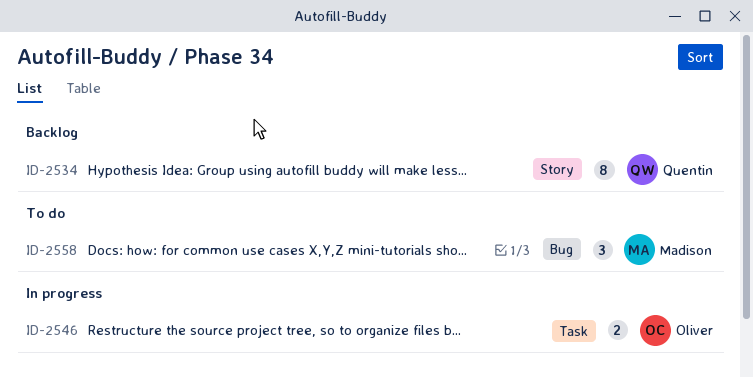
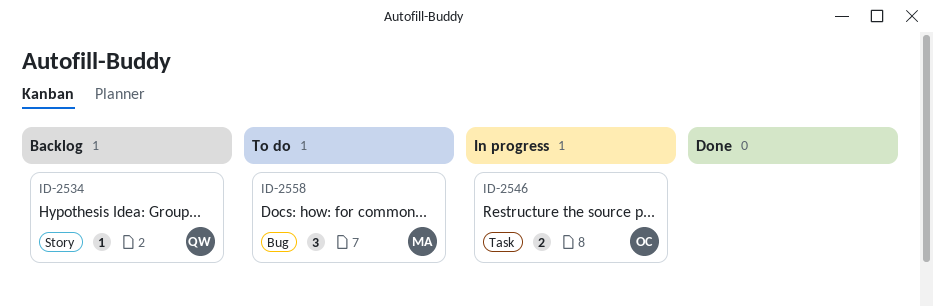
ID-2534, estimate: 8 -> 1

